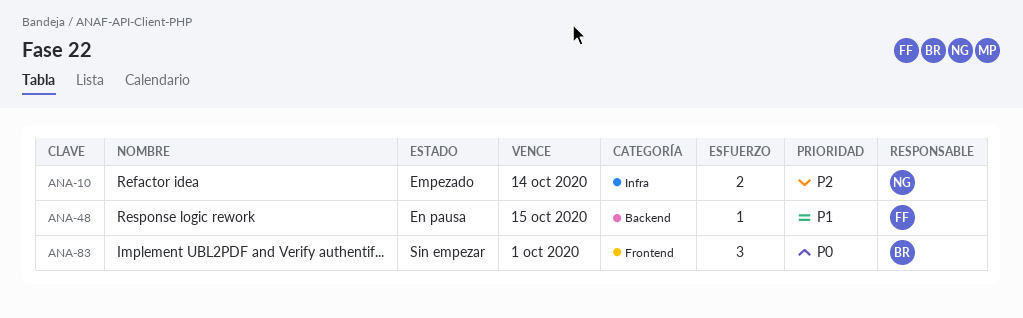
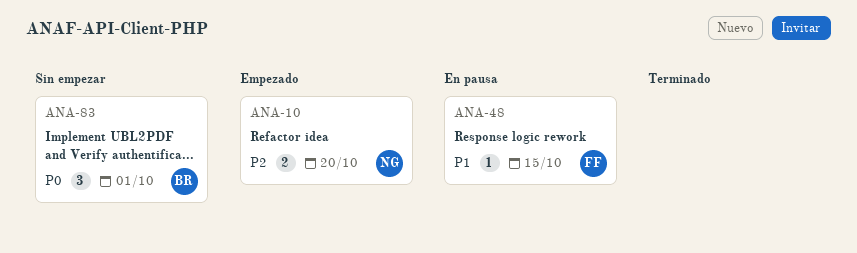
ANA-10, due: Oct 14 -> Oct 20

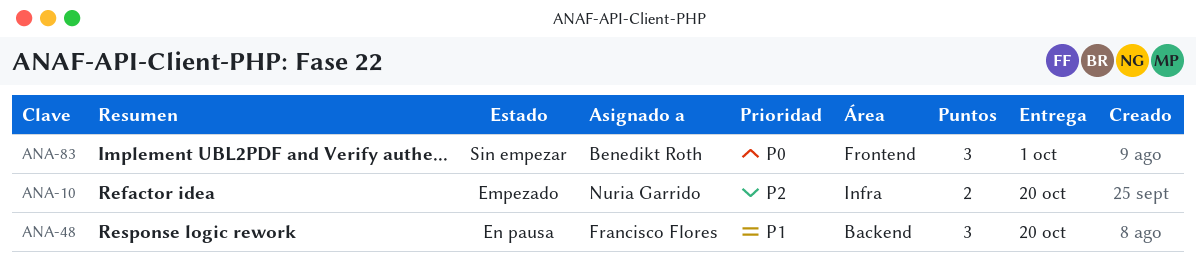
ANA-48, estimate: 1 -> 3
ANA-48, due: Oct 15 -> Oct 20

